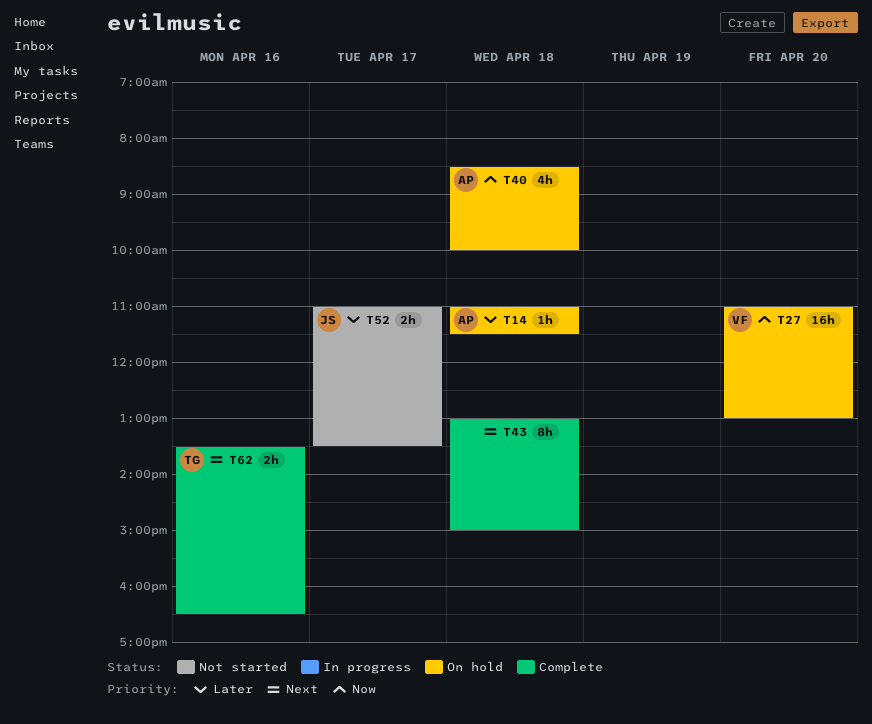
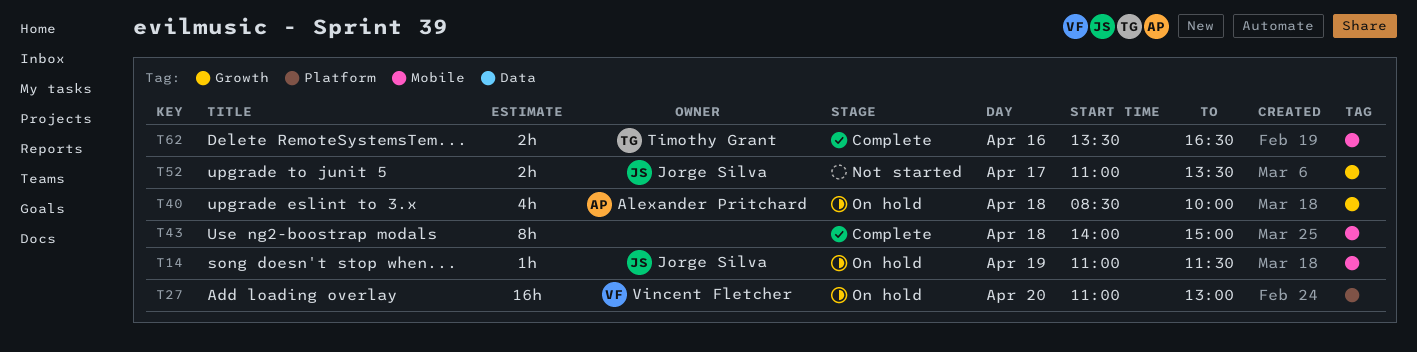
T14, owner: Alexander Pritchard -> Jorge Silva
T14, day: Apr 18 -> Apr 19
T43, begins: 13:00 -> 14:00

